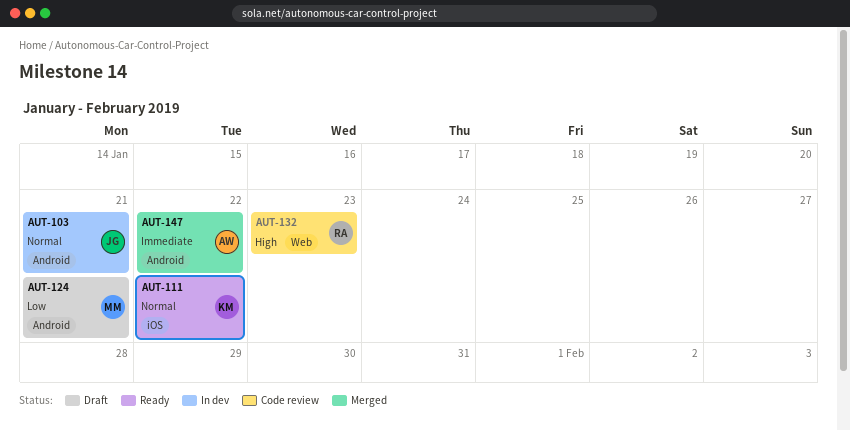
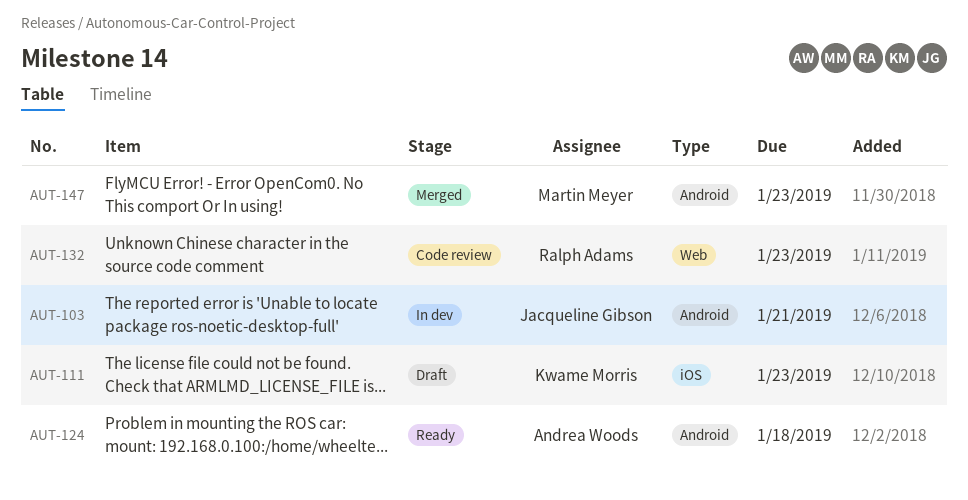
AUT-111, status: Ready -> Draft
AUT-111, due: Jan 22 -> Jan 23
AUT-124, status: Draft -> Ready
AUT-124, owner: Martin Meyer -> Andrea Woods
AUT-124, due: Jan 21 -> Jan 18
AUT-147, owner: Andrea Woods -> Martin Meyer
AUT-147, due: Jan 22 -> Jan 23

